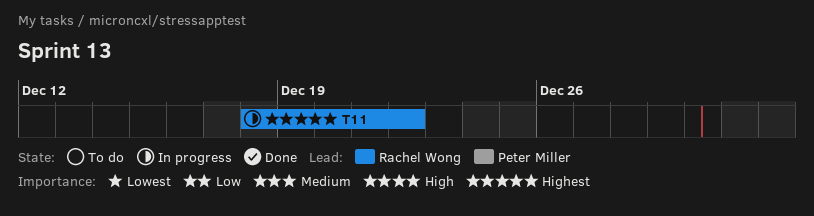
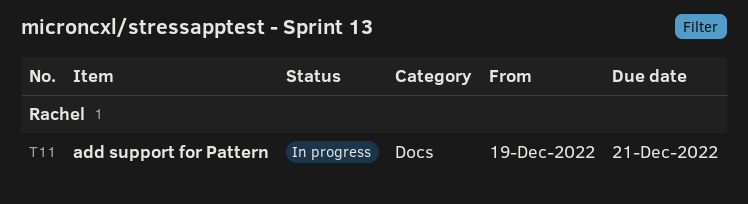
T11, start: Dec 18 -> Dec 19
T11, due: Dec 22 -> Dec 21

